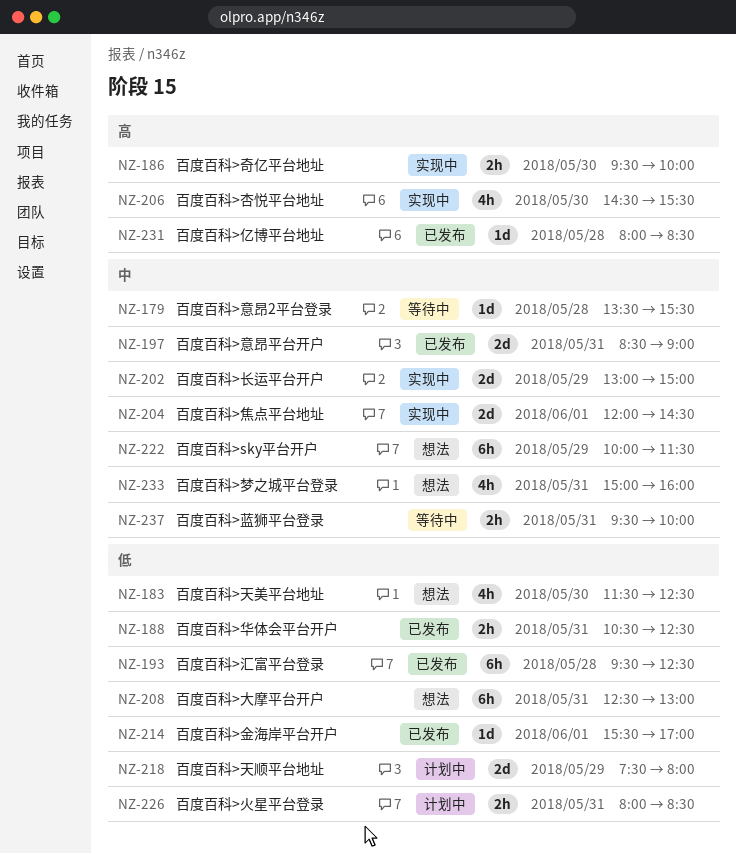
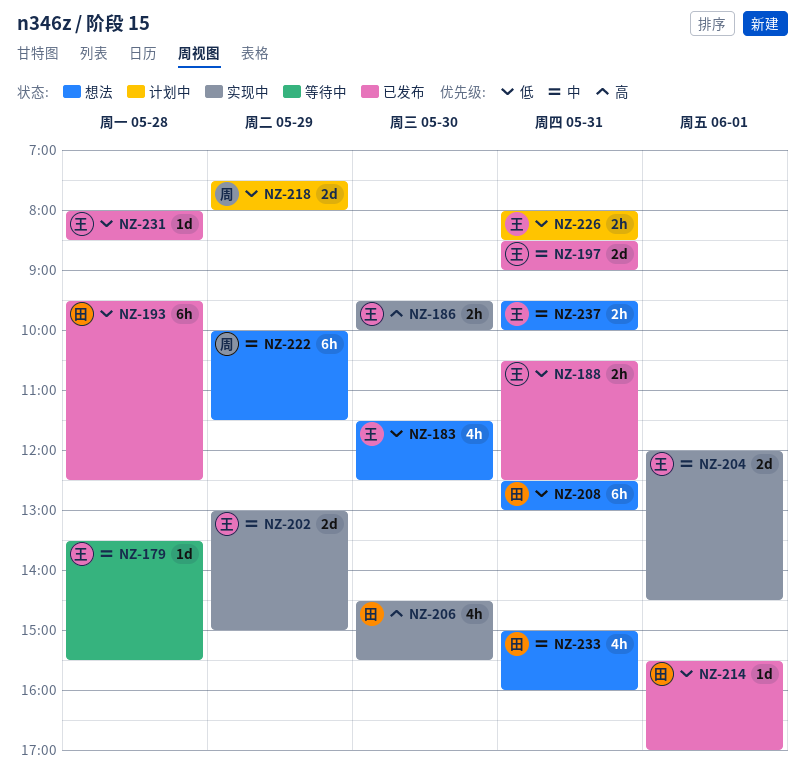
NZ-231, priority: 高 -> 低
NZ-237, status: 等待中 -> 想法

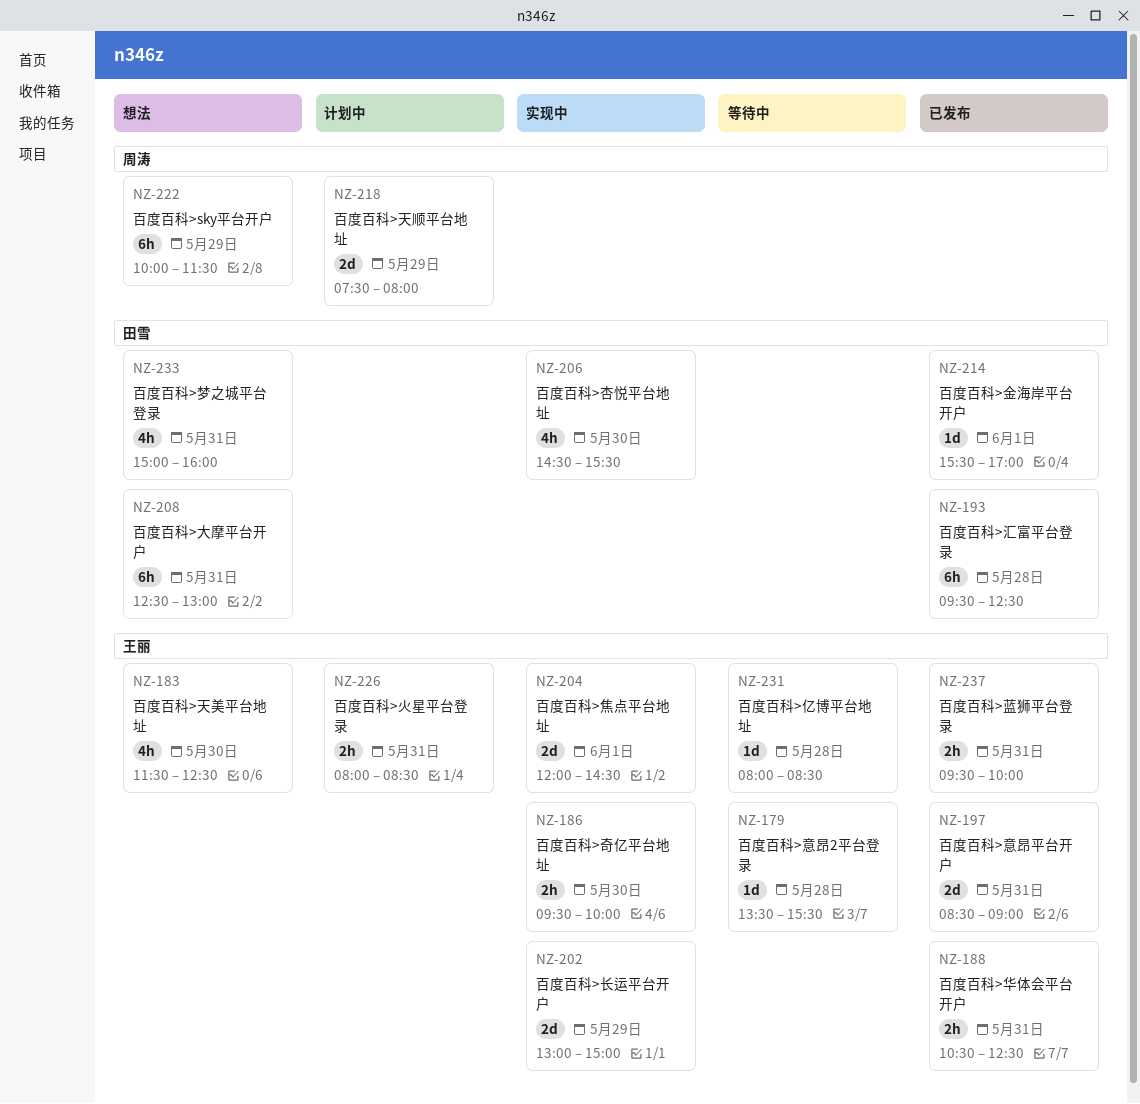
NZ-231, status: 已发布 -> 等待中
NZ-237, status: 想法 -> 已发布

